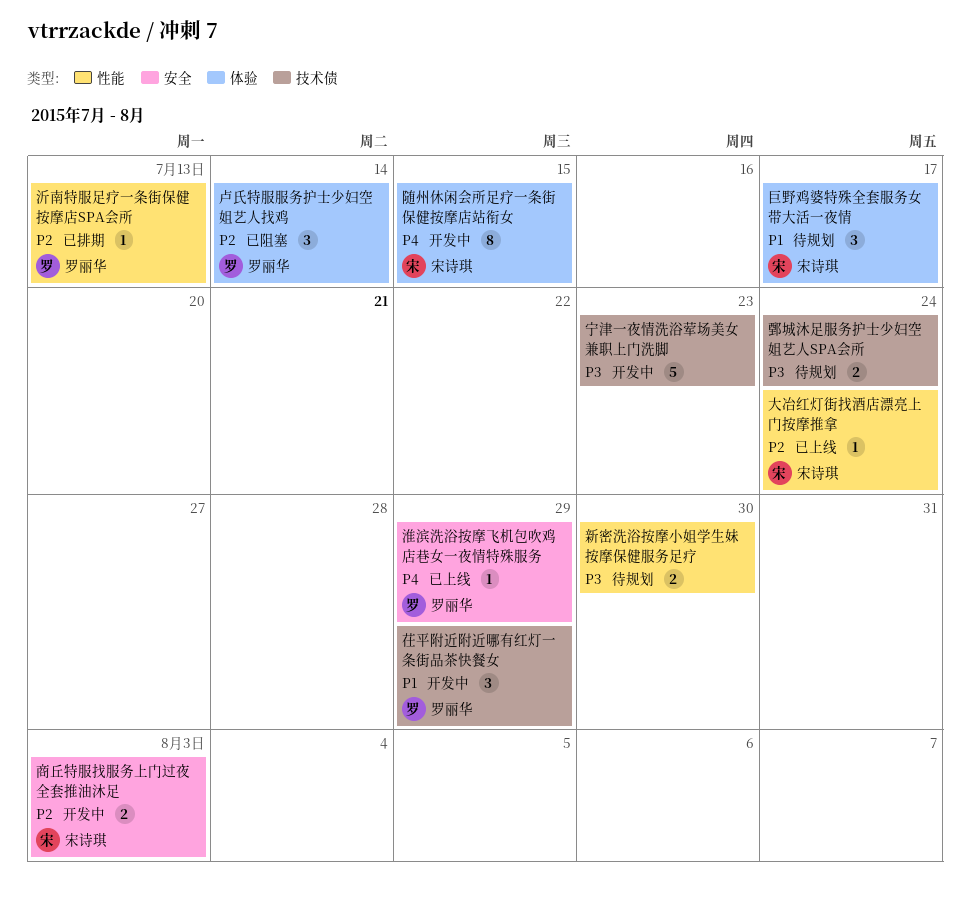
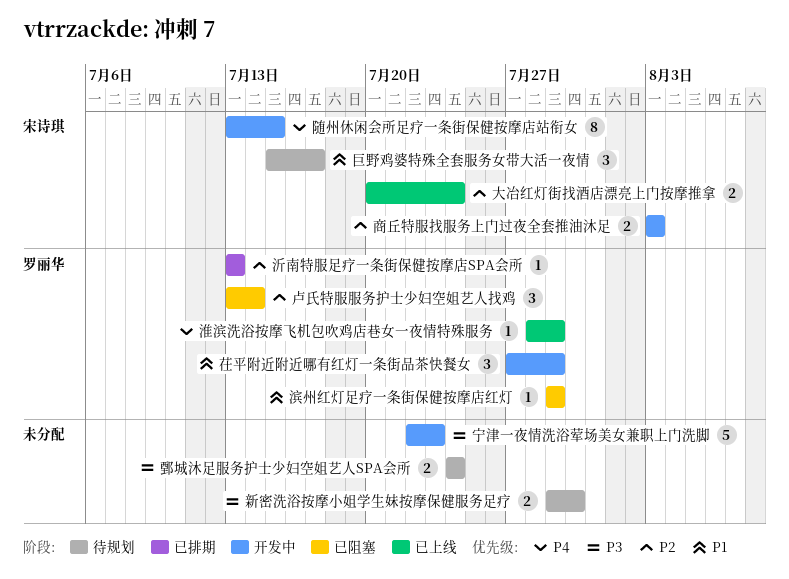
大冶红灯街找酒店漂亮上门按摩推拿, estimate: 1 -> 2
滨州红灯足疗一条街保健按摩店红灯: none -> present

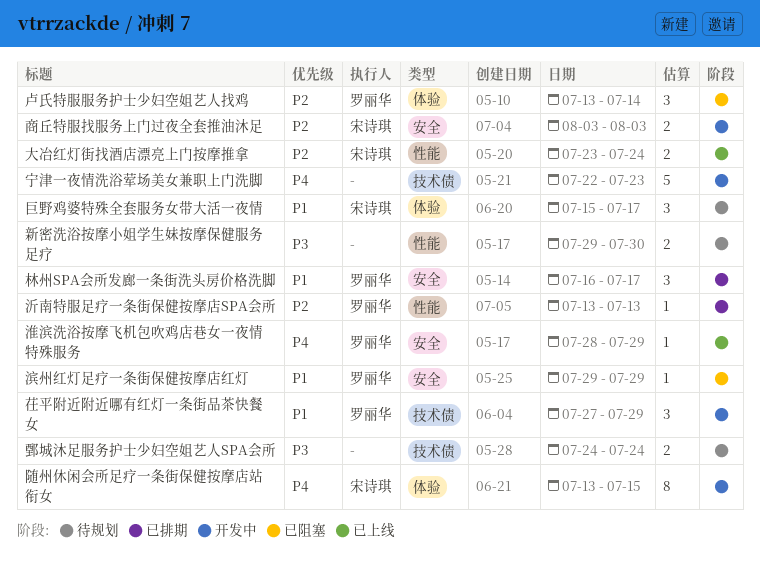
大冶红灯街找酒店漂亮上门按摩推拿, start: Jul 20 -> Jul 23
宁津一夜情洗浴荤场美女兼职上门洗脚, priority: P3 -> P4
林州SPA会所发廊一条街洗头房价格洗脚: none -> present

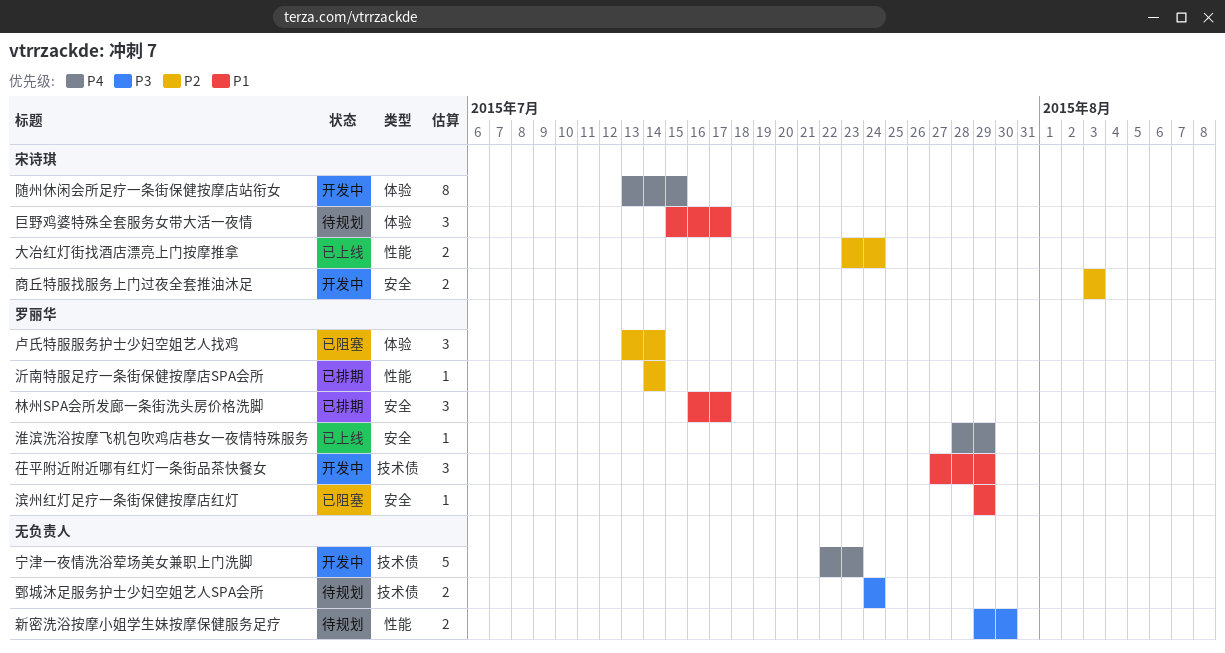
沂南特服足疗一条街保健按摩店SPA会所, start: Jul 13 -> Jul 14
沂南特服足疗一条街保健按摩店SPA会所, due: Jul 13 -> Jul 14

